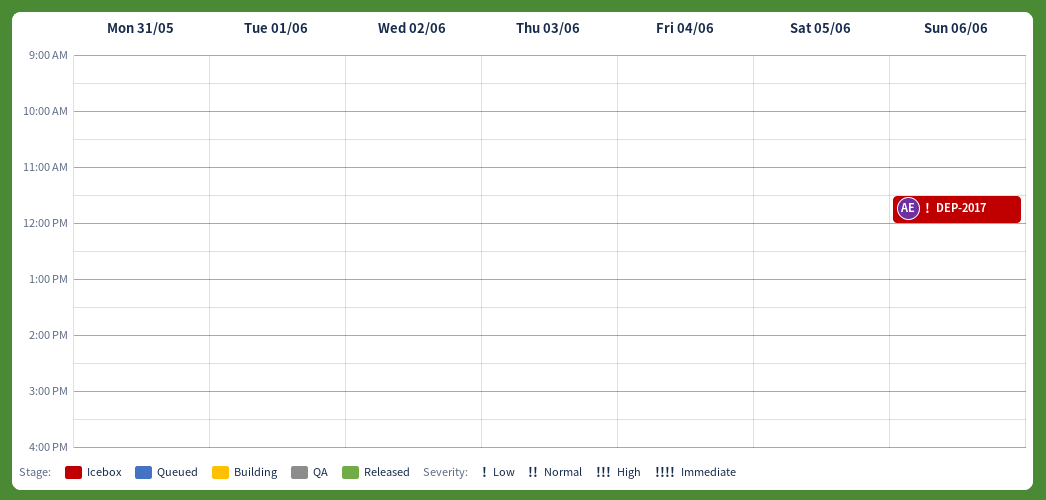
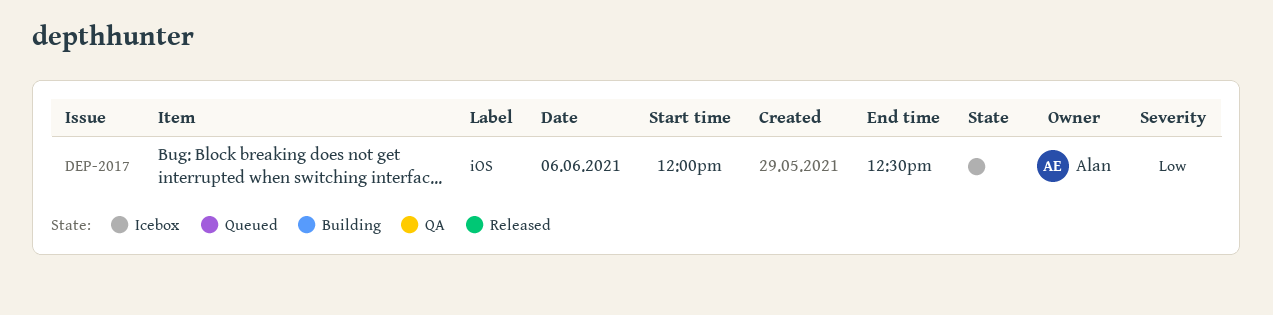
DEP-2017, begins: 11:30 -> 12:00
DEP-2017, ends: 12:00 -> 12:30

